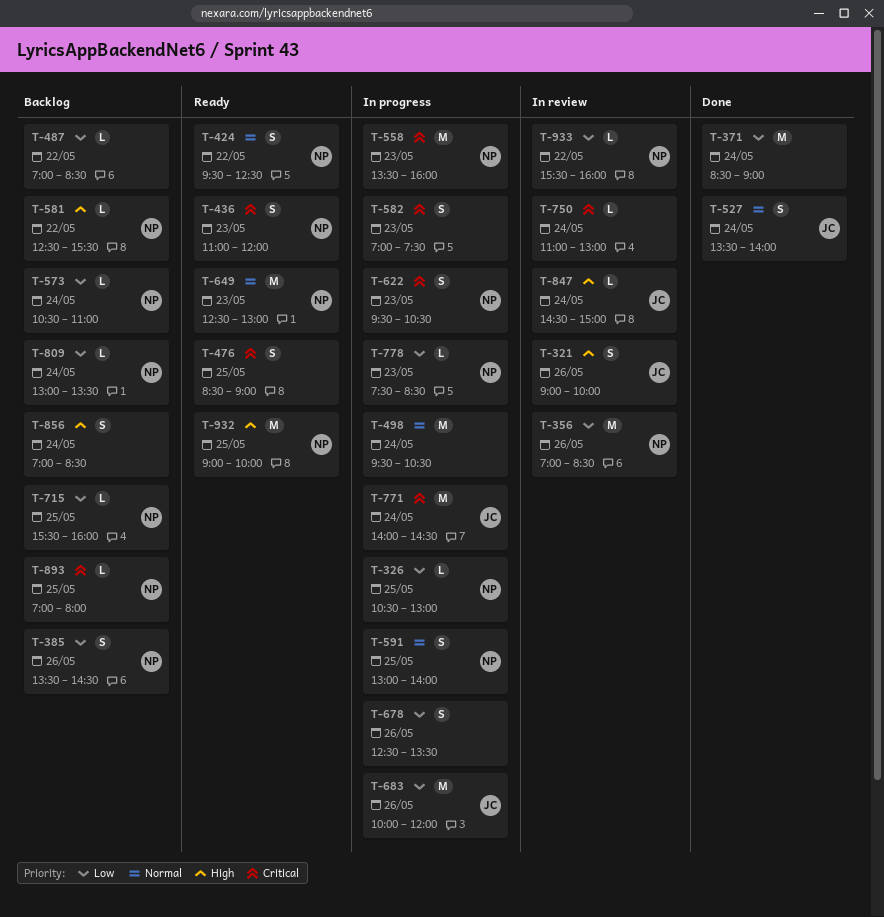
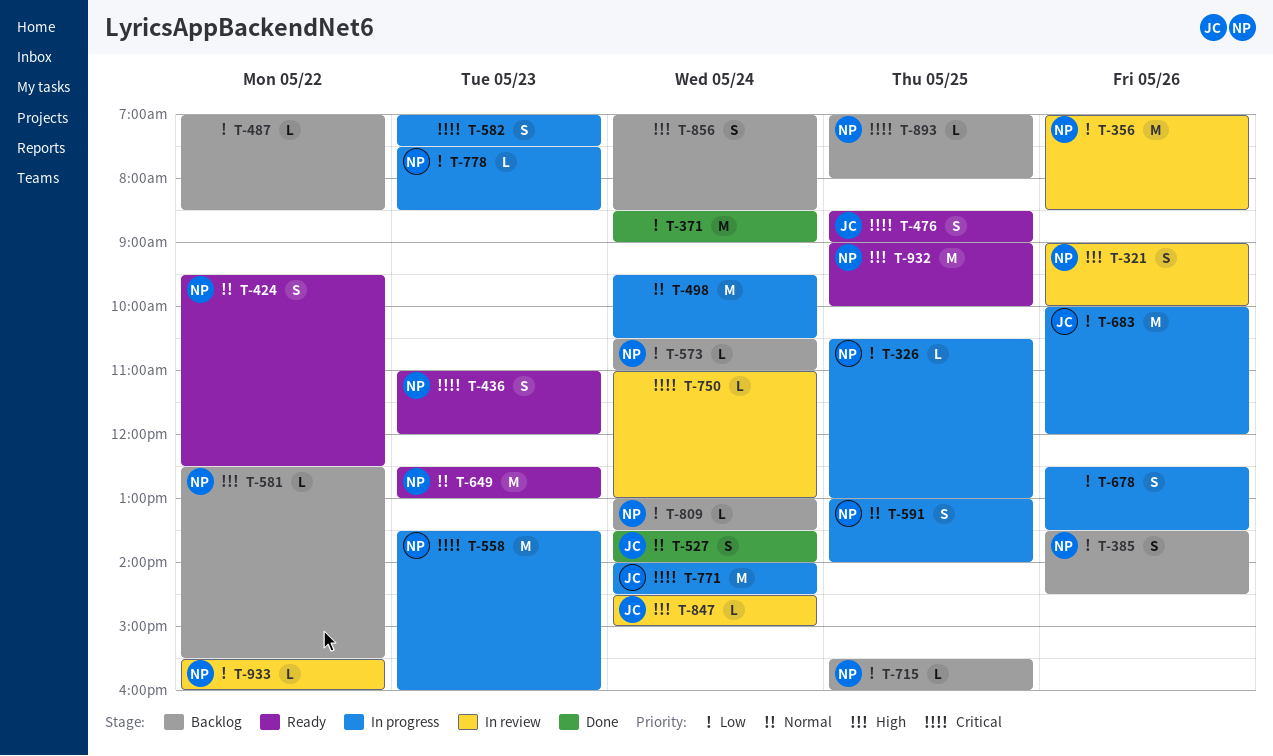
T-321, owner: JC -> NP
T-476, owner: none -> JC
T-622: present -> none

